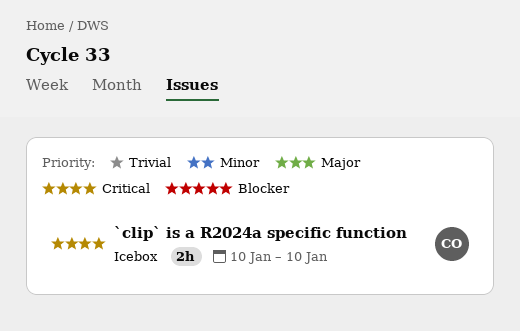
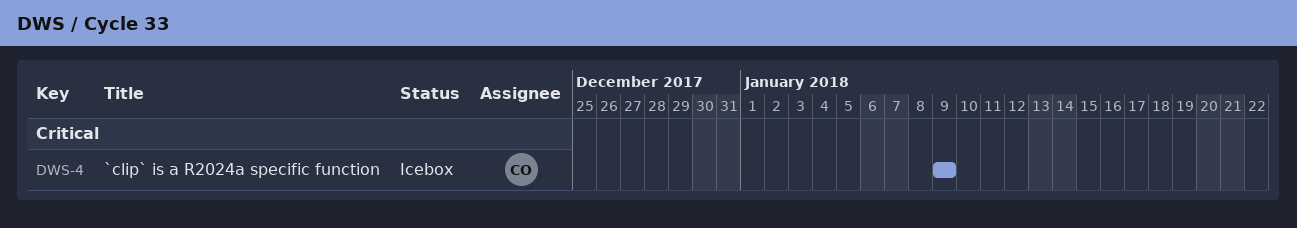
`clip` is a R2024a specific function, start: Jan 10 -> Jan 9
`clip` is a R2024a specific function, due: Jan 10 -> Jan 9

